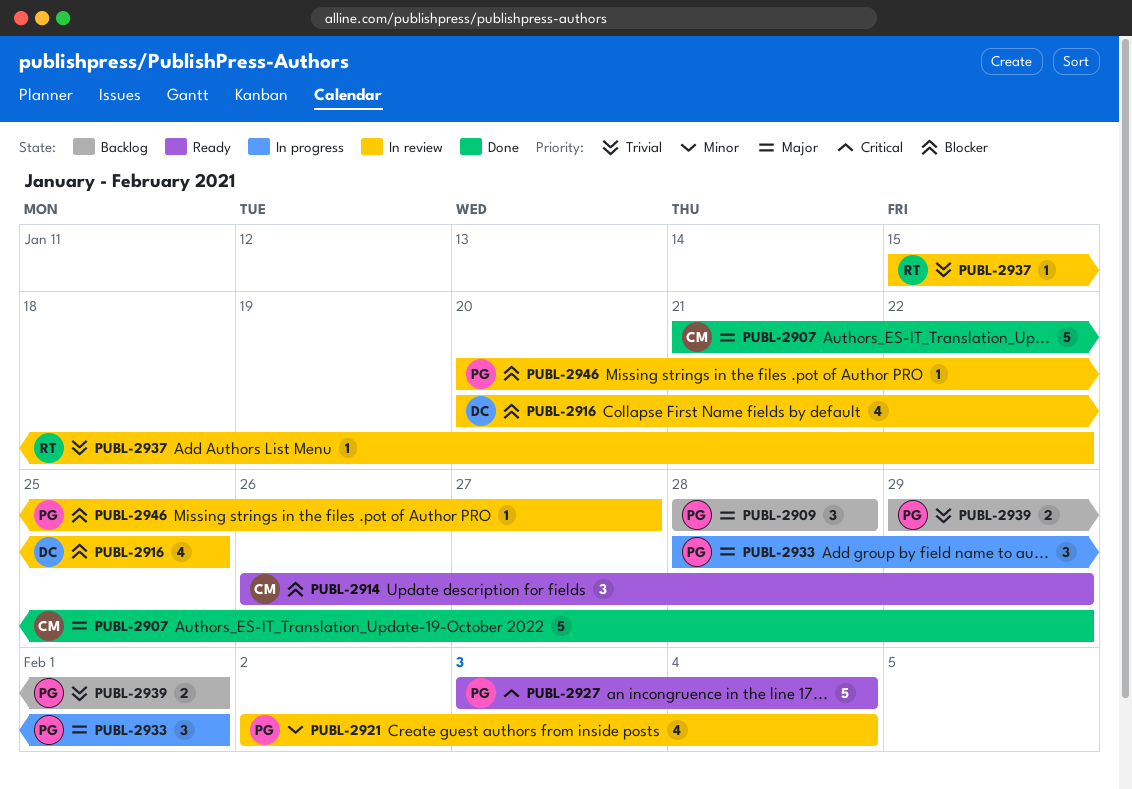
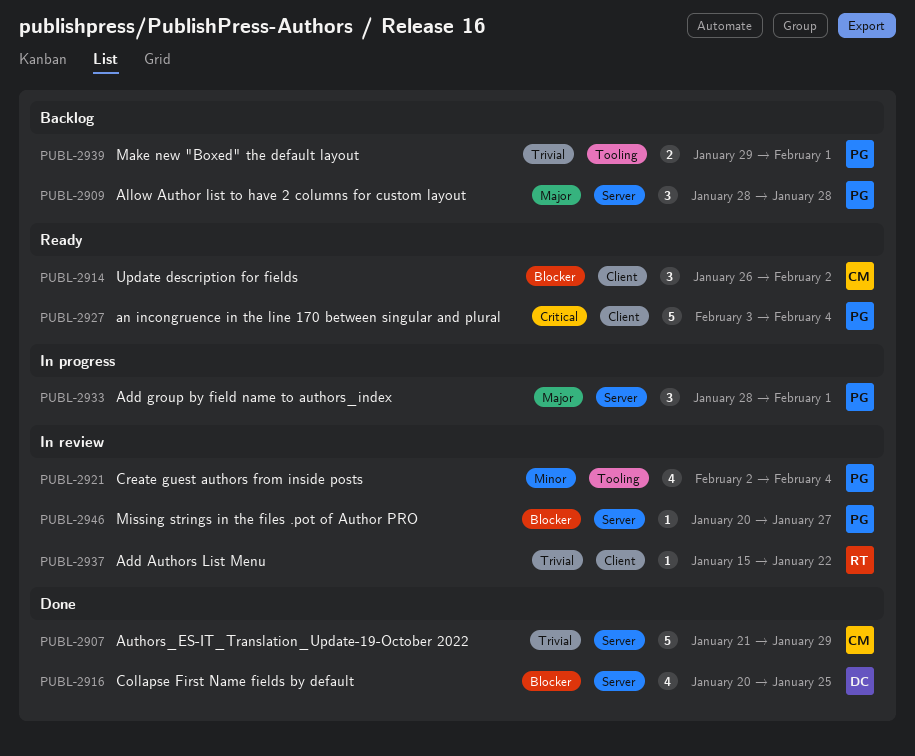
PUBL-2907, priority: Major -> Trivial
PUBL-2914, due: Jan 29 -> Feb 2
PUBL-2916, status: In review -> Done

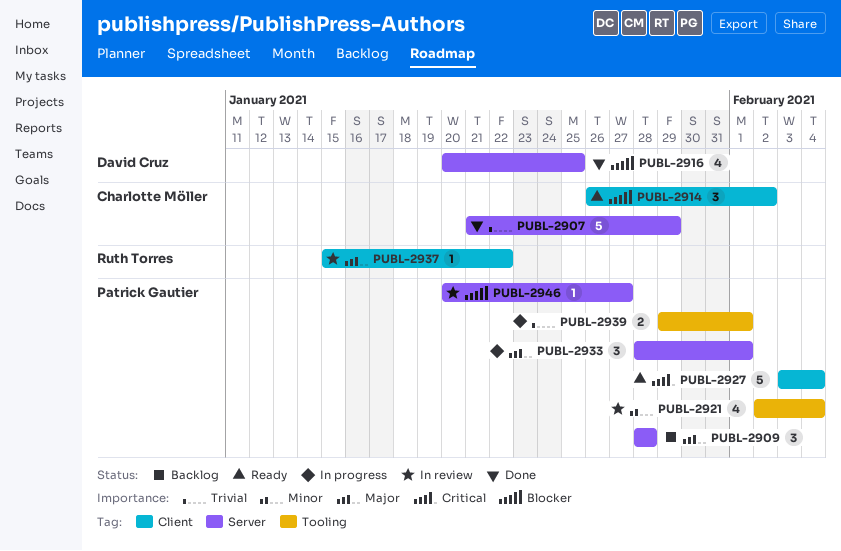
PUBL-2937, priority: Trivial -> Major
PUBL-2939, status: Backlog -> In progress

